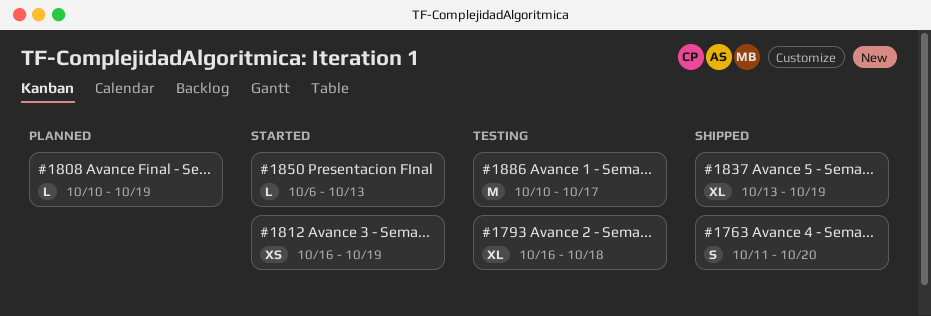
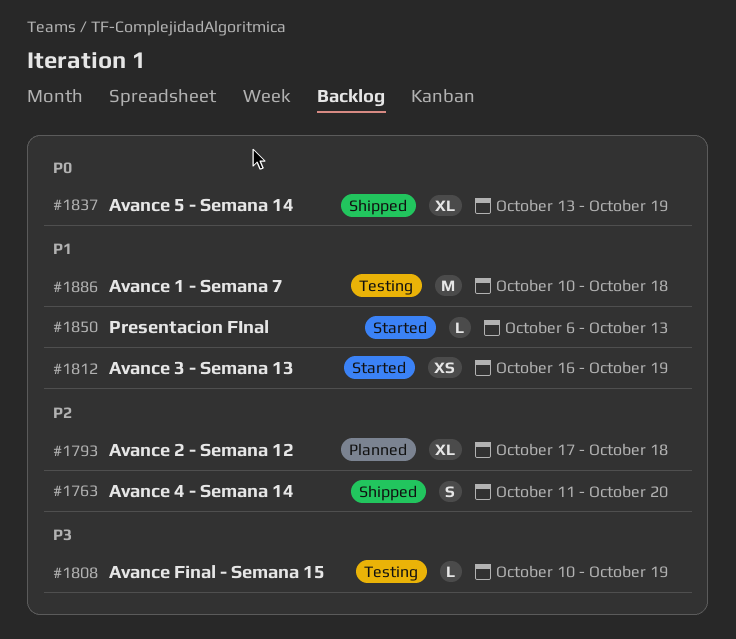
#1793, status: Testing -> Planned
#1793, start: Oct 16 -> Oct 17
#1808, status: Planned -> Testing
#1886, due: Oct 17 -> Oct 18

